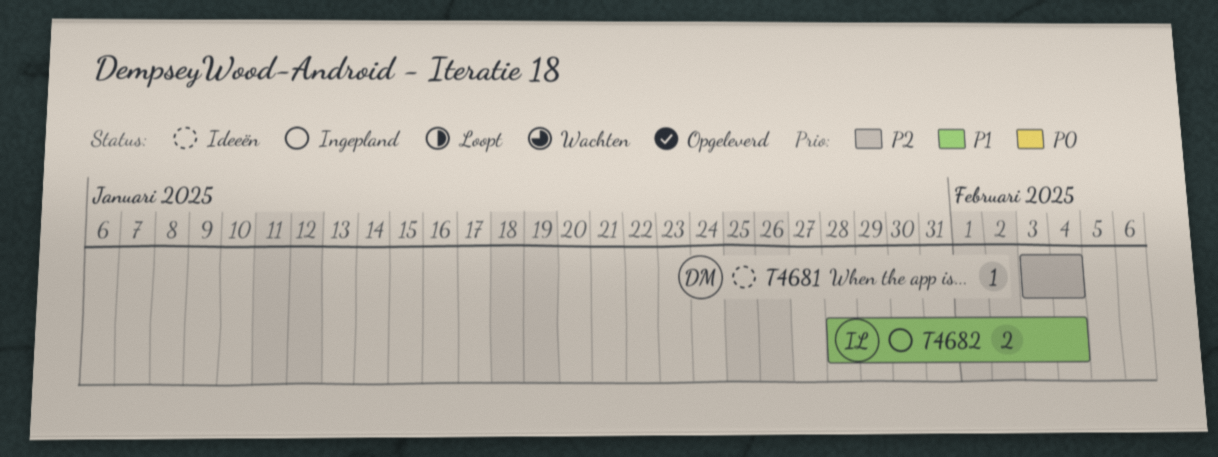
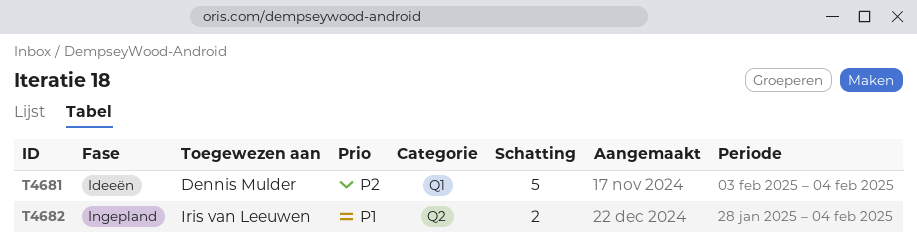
T4681, estimate: 1 -> 5

